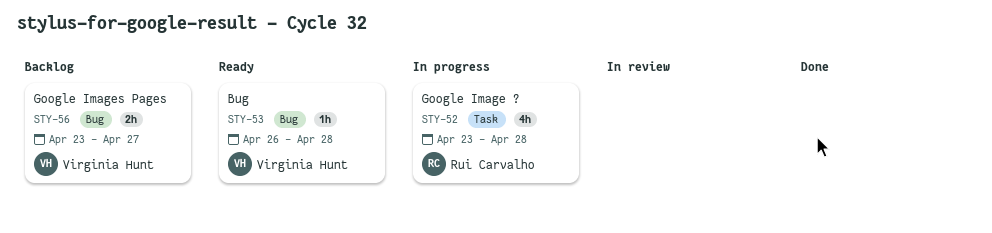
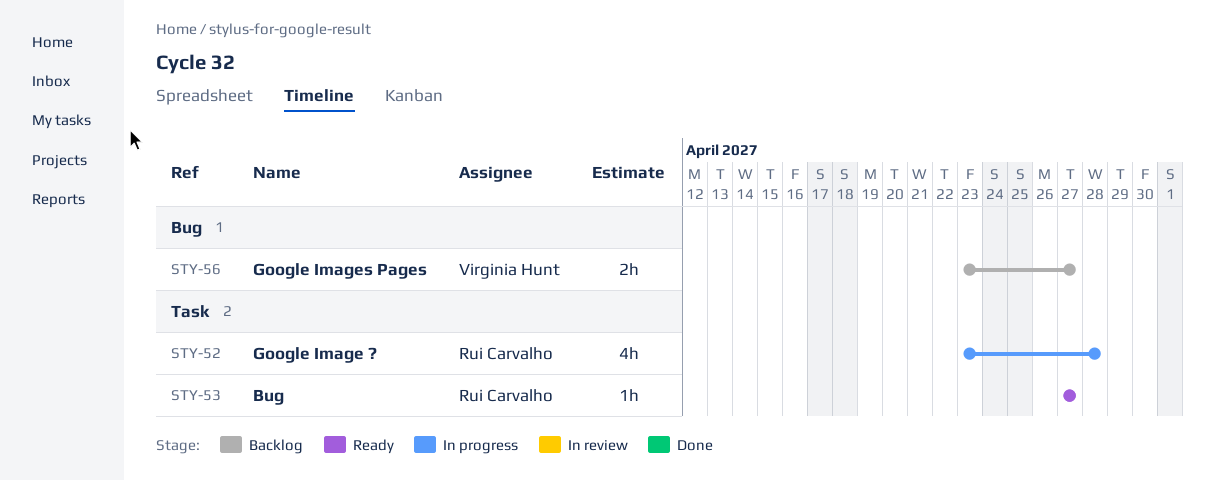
STY-53, owner: Virginia Hunt -> Rui Carvalho
STY-53, label: Bug -> Task
STY-53, start: Apr 26 -> Apr 27
STY-53, due: Apr 28 -> Apr 27

